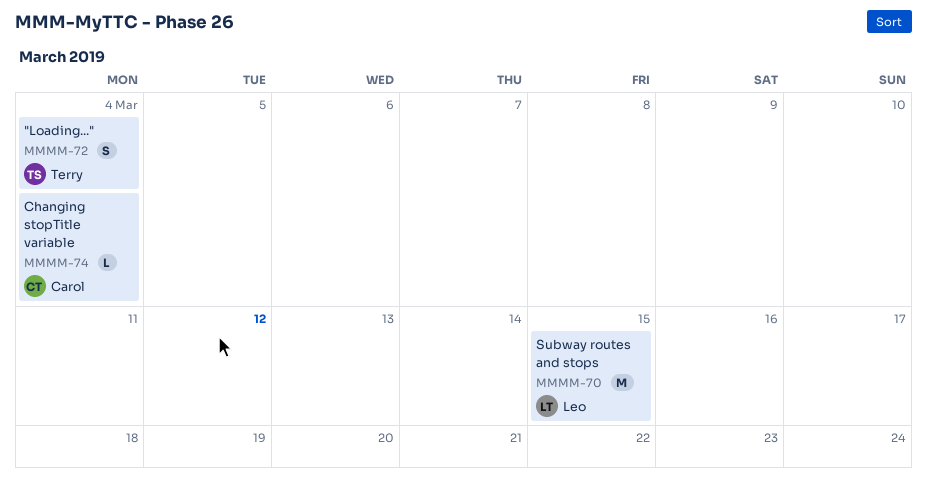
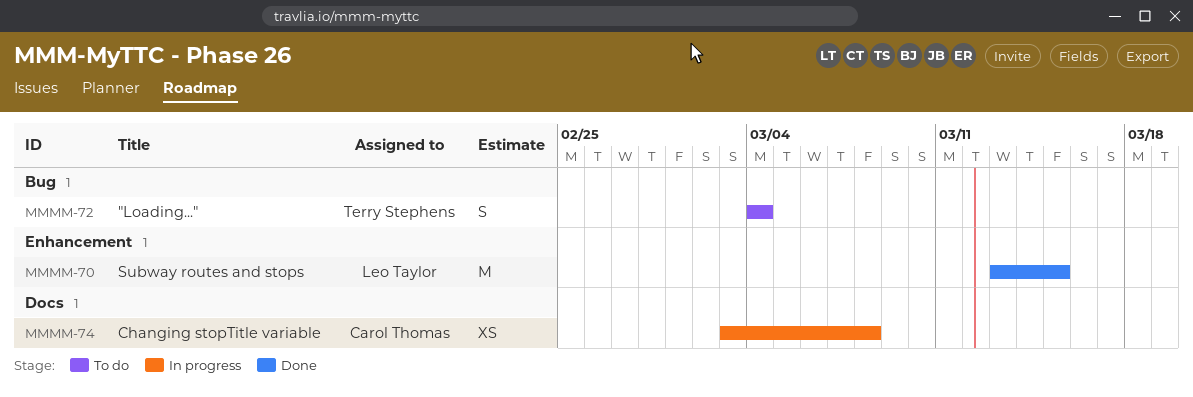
MMMM-74, estimate: L -> XS
MMMM-74, due: Mar 4 -> Mar 8

